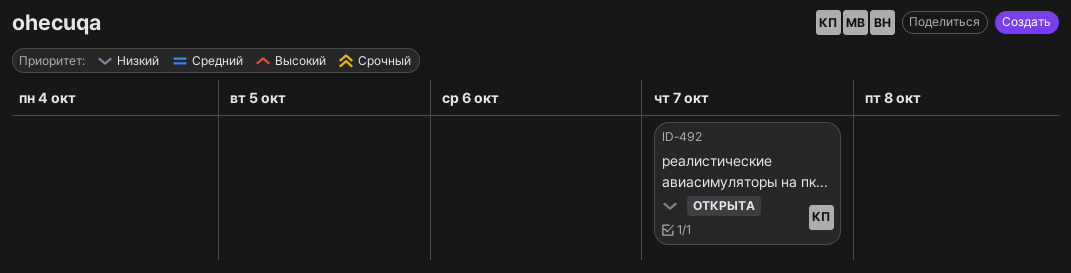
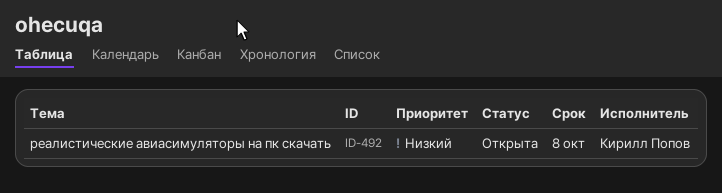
ID-492, due: Oct 7 -> Oct 8

